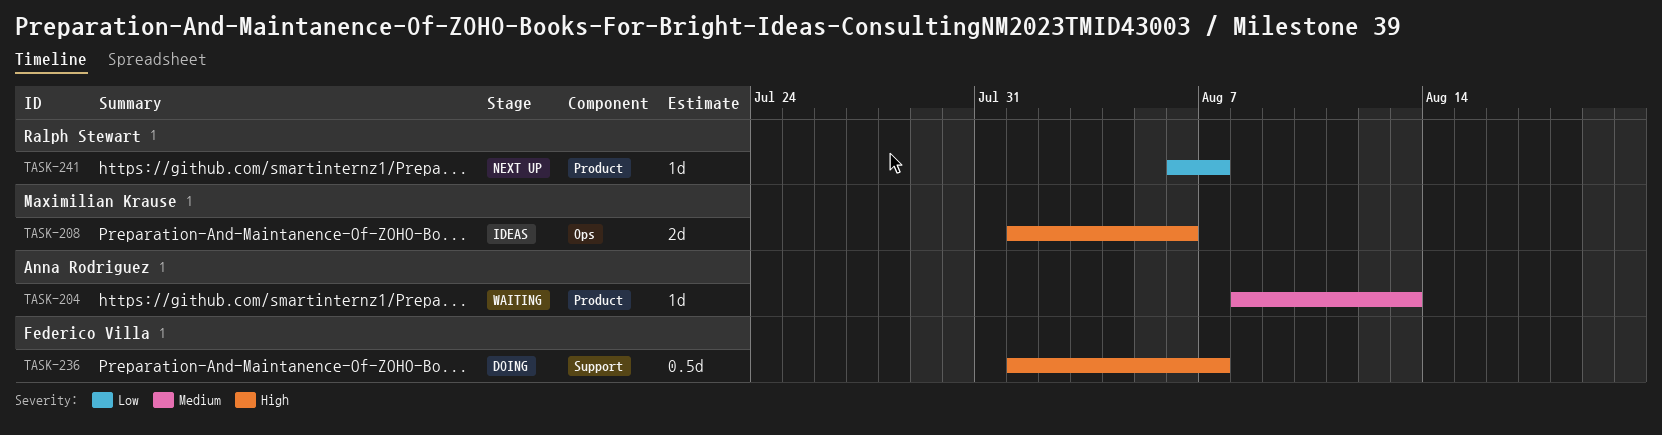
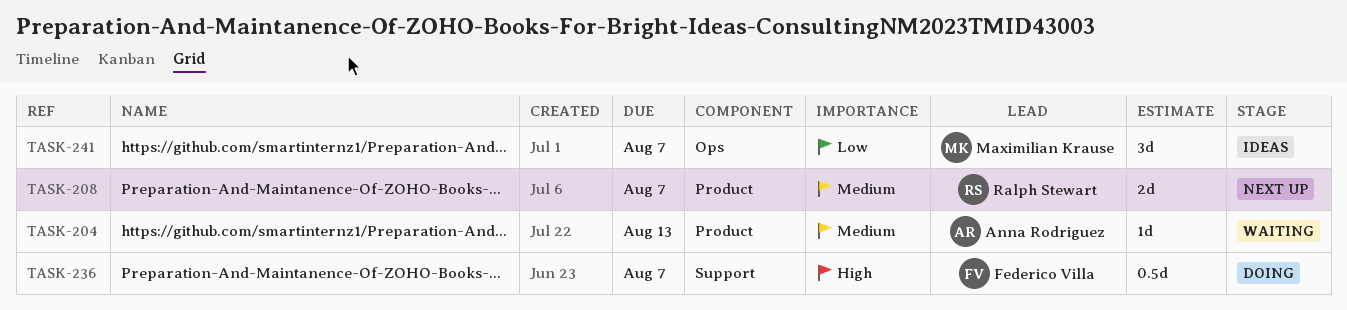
TASK-208, status: Ideas -> Next up
TASK-208, owner: Maximilian Krause -> Ralph Stewart
TASK-208, priority: High -> Medium
TASK-208, label: Ops -> Product
TASK-208, due: Aug 6 -> Aug 7
TASK-241, status: Next up -> Ideas
TASK-241, owner: Ralph Stewart -> Maximilian Krause
TASK-241, label: Product -> Ops
TASK-241, estimate: 1d -> 3d

